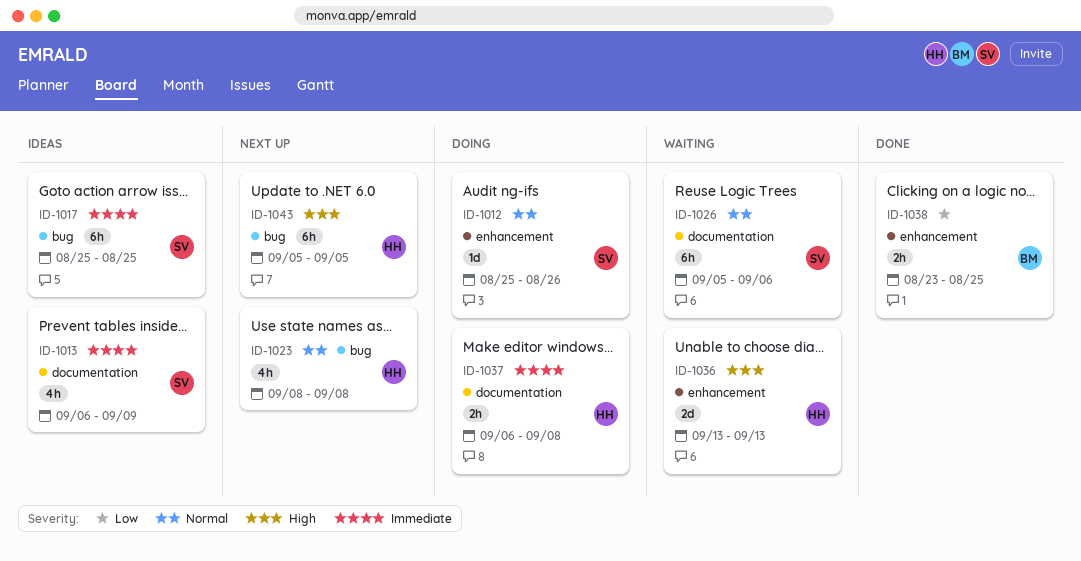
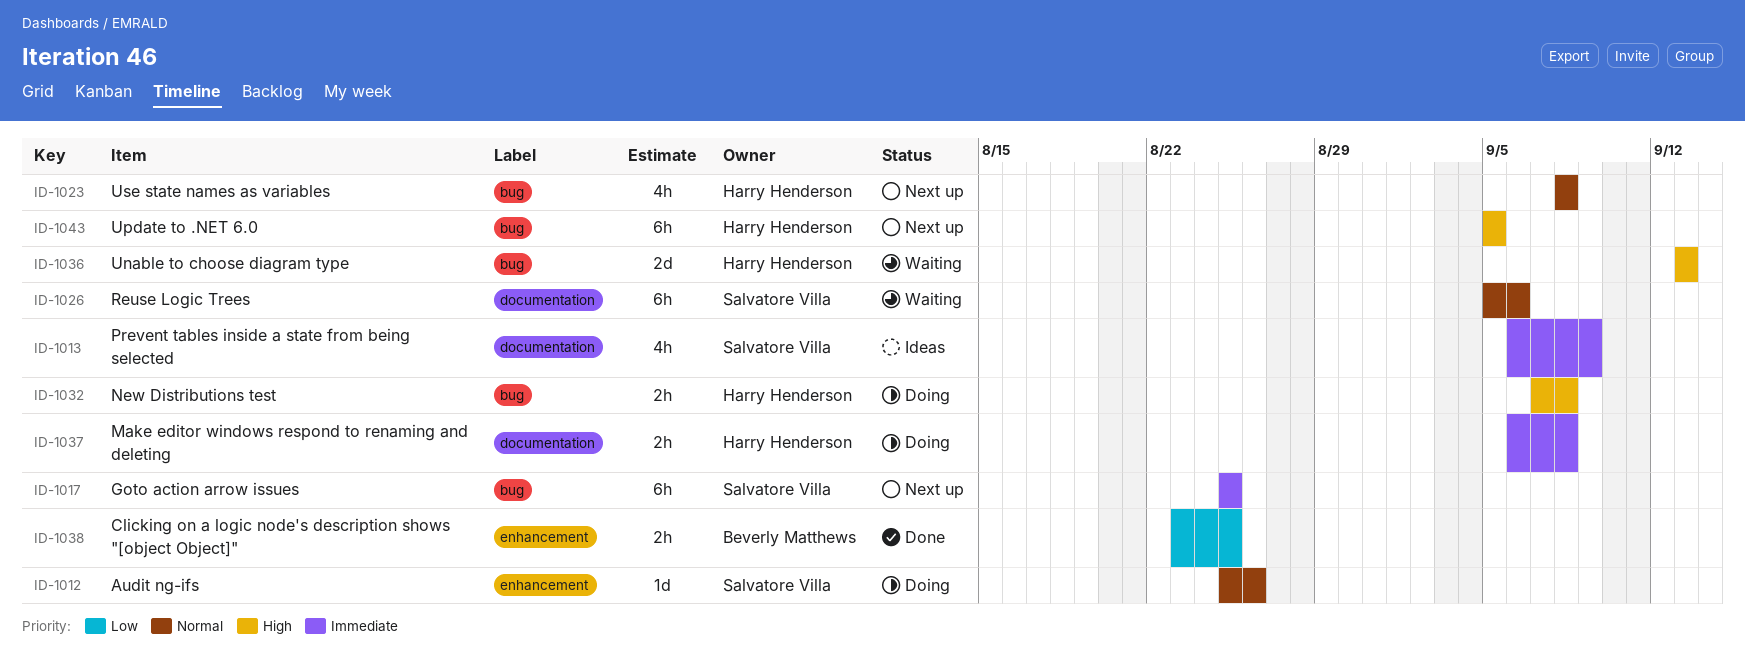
ID-1017, status: Ideas -> Next up
ID-1032: none -> present
ID-1036, label: enhancement -> bug

